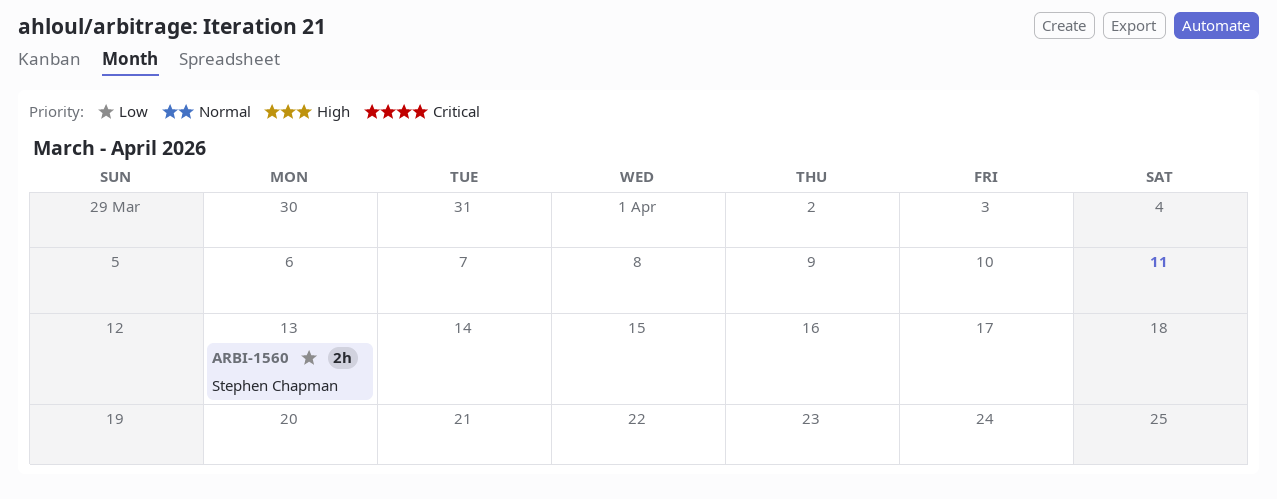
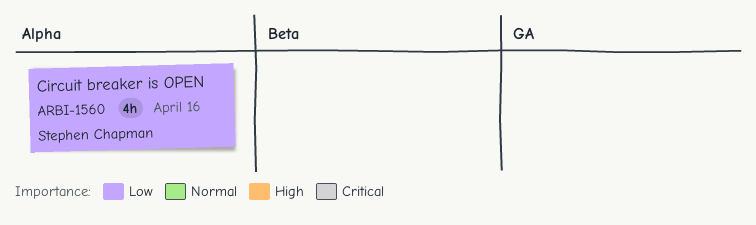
ARBI-1560, estimate: 2h -> 4h
ARBI-1560, due: Apr 13 -> Apr 16

